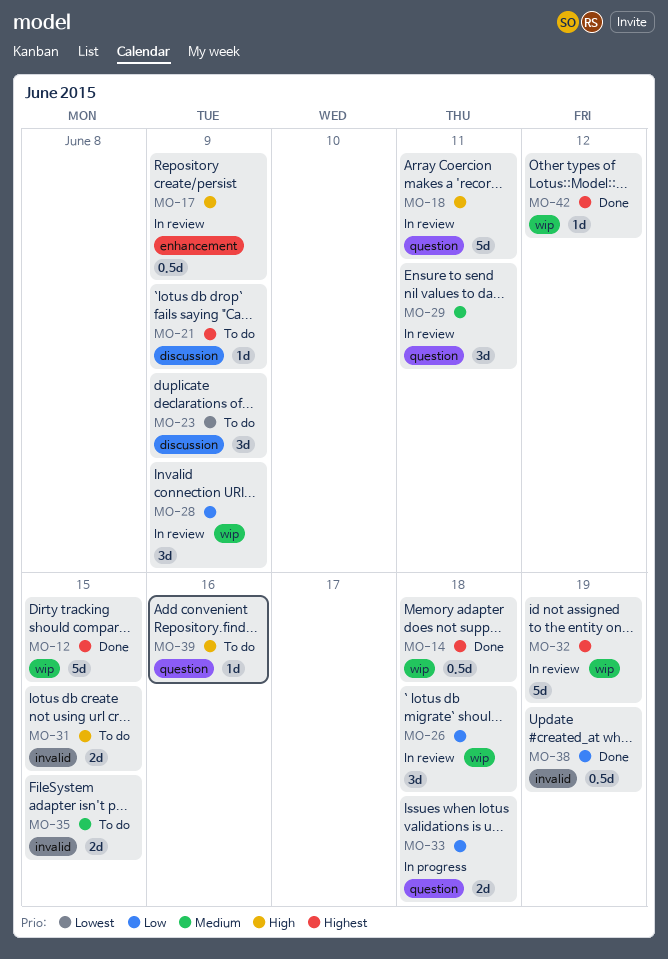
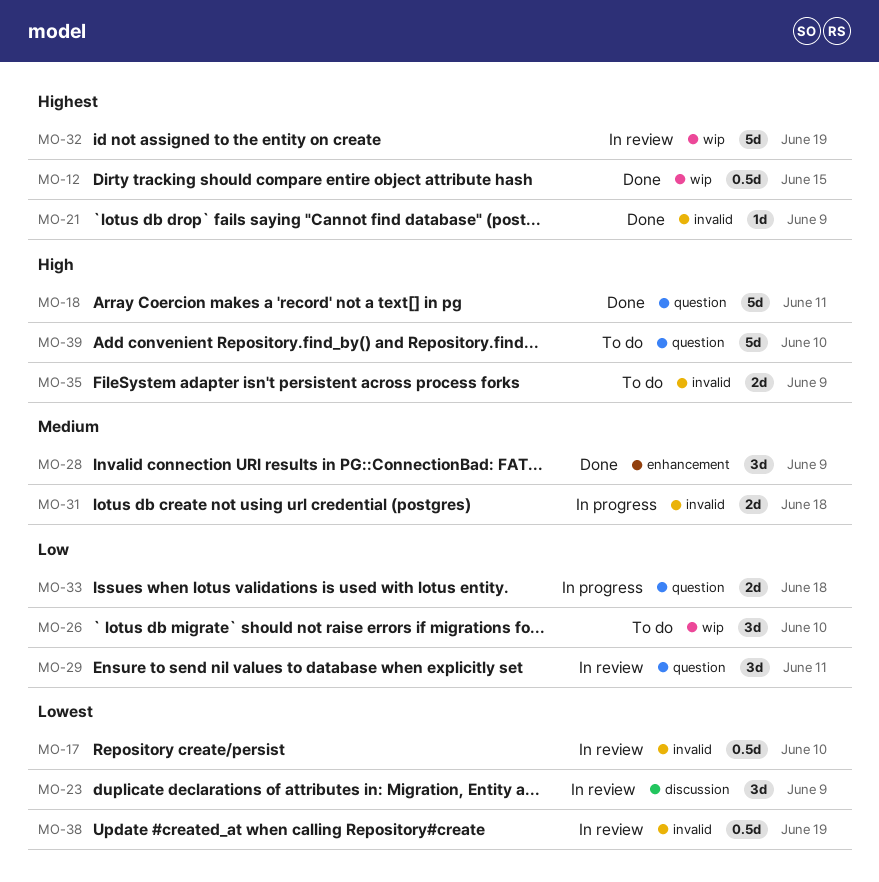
MO-12, estimate: 5d -> 0.5d
MO-14: present -> none
MO-17, priority: High -> Lowest
MO-17, label: enhancement -> invalid
MO-17, due: Jun 9 -> Jun 10
MO-18, status: In review -> Done
MO-21, status: To do -> Done
MO-21, label: discussion -> invalid
MO-23, status: To do -> In review
MO-26, status: In review -> To do
MO-26, due: Jun 18 -> Jun 10
MO-28, status: In review -> Done
MO-28, priority: Low -> Medium
MO-28, label: wip -> enhancement
MO-29, priority: Medium -> Low
MO-31, status: To do -> In progress
MO-31, priority: High -> Medium
MO-31, due: Jun 15 -> Jun 18
MO-35, priority: Medium -> High
MO-35, due: Jun 15 -> Jun 9
MO-38, status: Done -> In review
MO-38, priority: Low -> Lowest
MO-39, estimate: 1d -> 5d
MO-39, due: Jun 16 -> Jun 10
MO-42: present -> none

